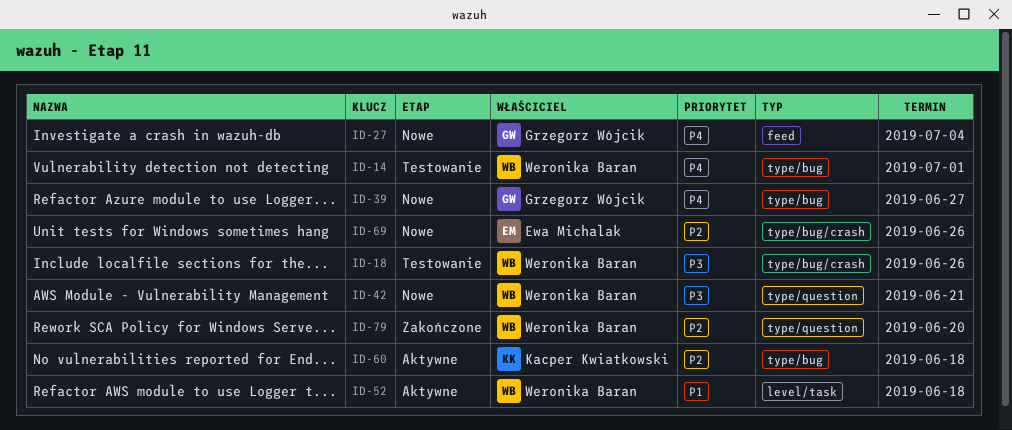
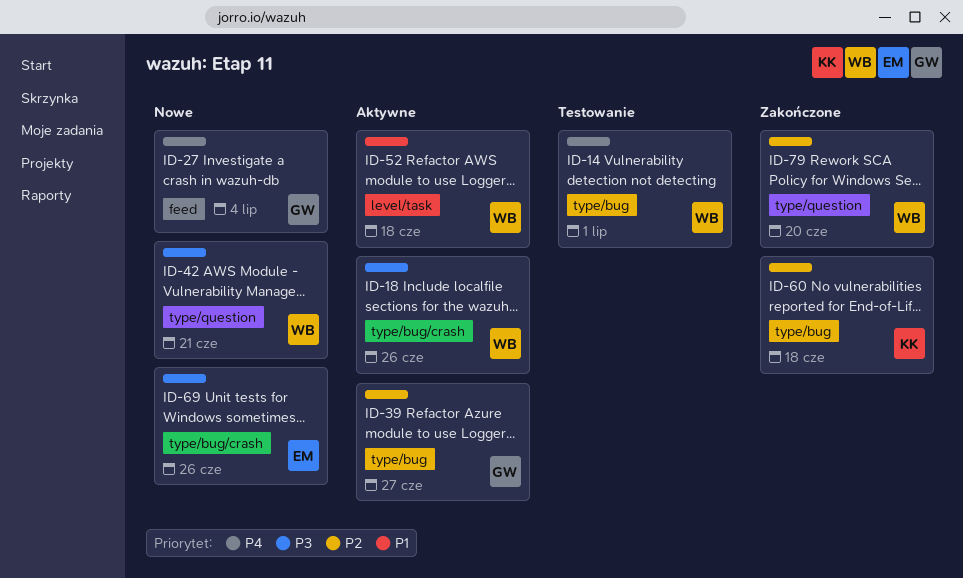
ID-18, status: Testowanie -> Aktywne
ID-39, status: Nowe -> Aktywne
ID-39, priority: P4 -> P2
ID-60, status: Aktywne -> Zakończone
ID-69, priority: P2 -> P3

